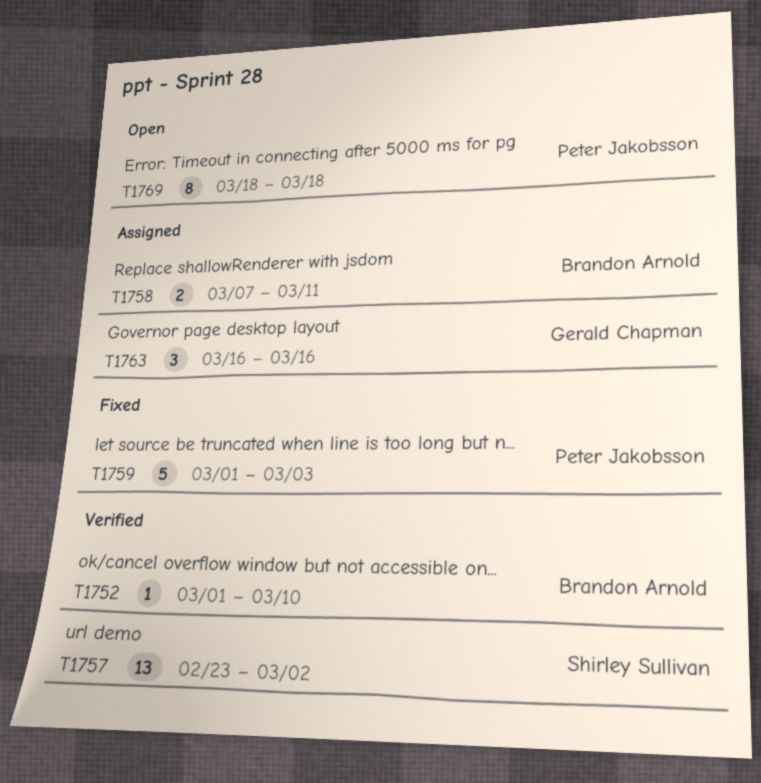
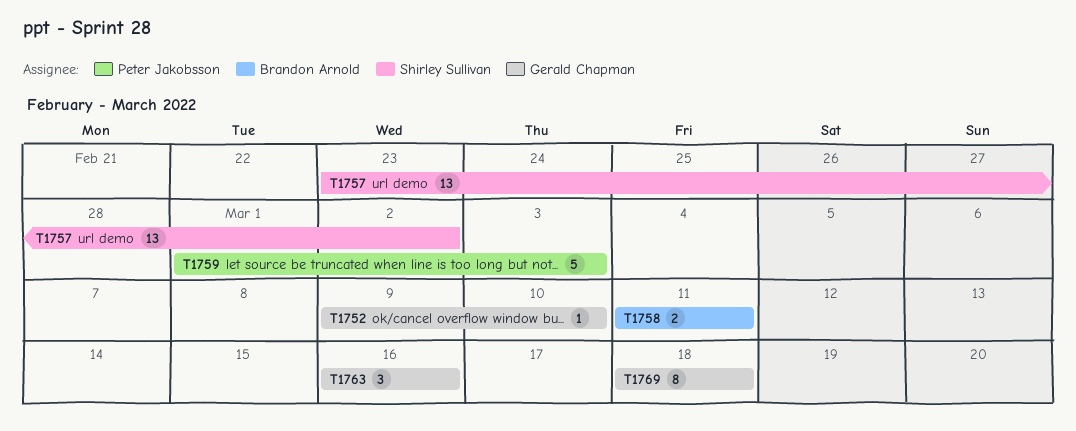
T1752, owner: Brandon Arnold -> Gerald Chapman
T1752, start: Mar 1 -> Mar 9
T1758, start: Mar 7 -> Mar 11
T1769, owner: Peter Jakobsson -> Gerald Chapman

